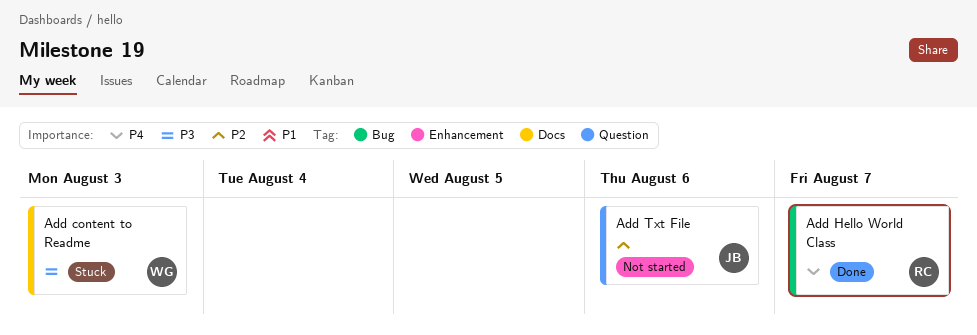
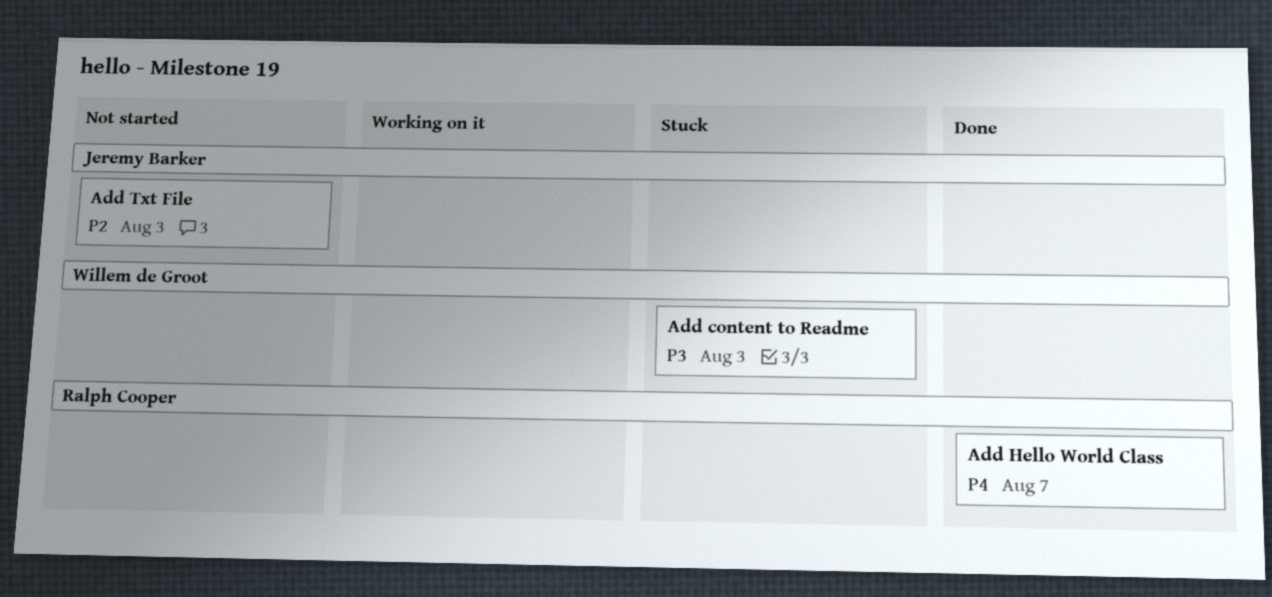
Add Txt File, due: Aug 6 -> Aug 3

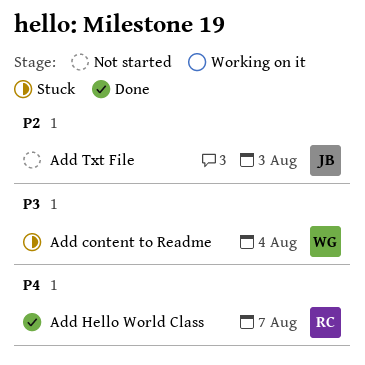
Add content to Readme, due: Aug 3 -> Aug 4

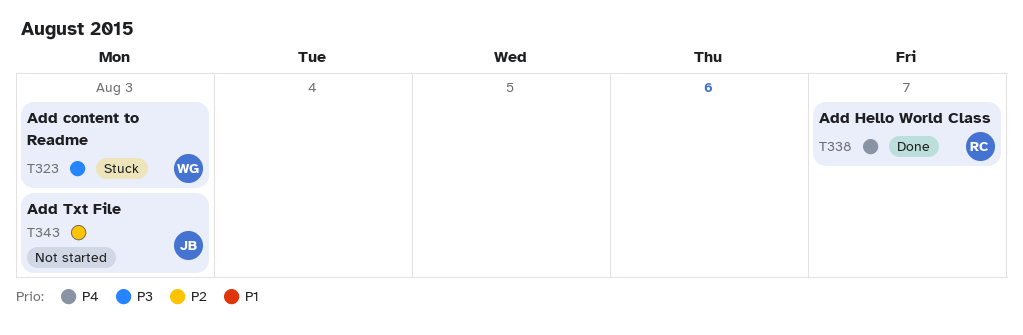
Add content to Readme, due: Aug 4 -> Aug 3

